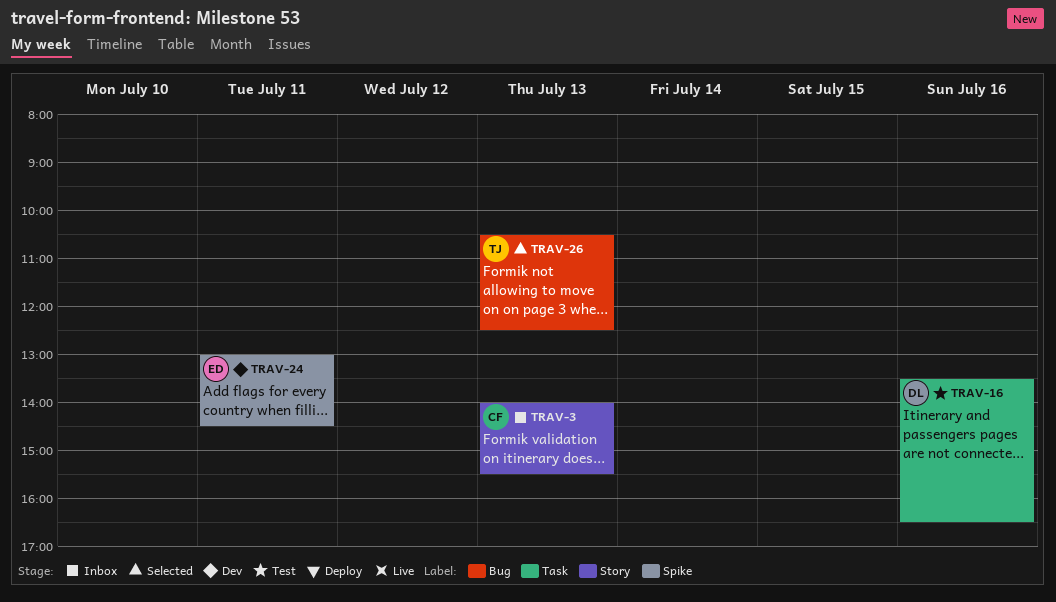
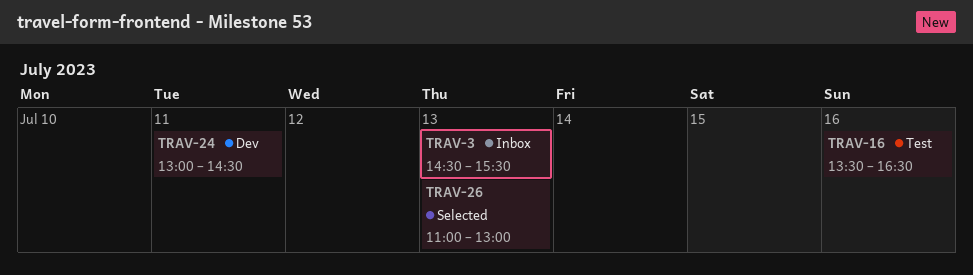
TRAV-3, begins: 14:00 -> 14:30
TRAV-26, begins: 10:30 -> 11:00
TRAV-26, ends: 12:30 -> 13:00

